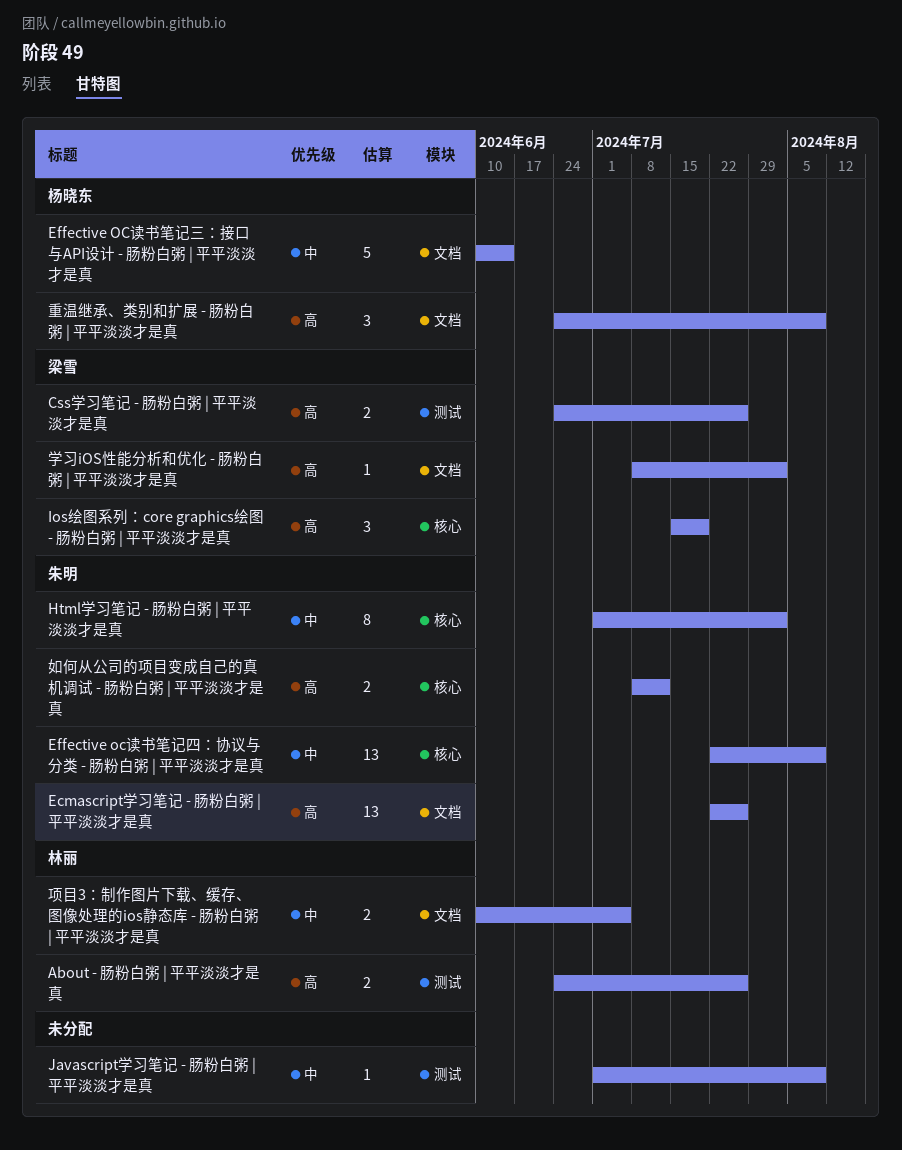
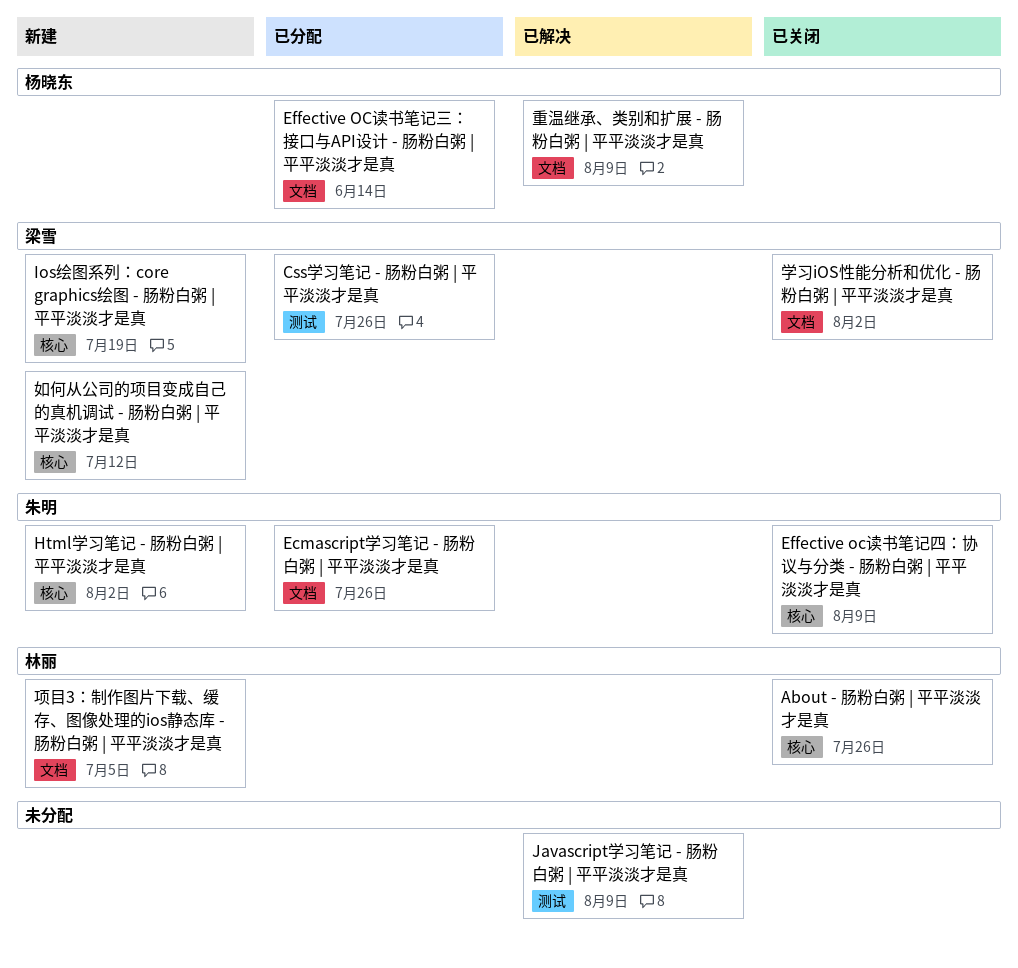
About - 肠粉白粥 | 平平淡淡才是真, label: 测试 -> 核心
如何从公司的项目变成自己的真机调试 - 肠粉白粥 | 平平淡淡才是真, owner: 朱明 -> 梁雪

